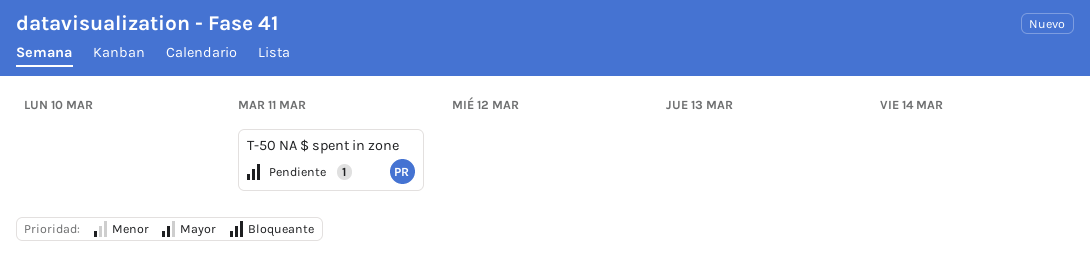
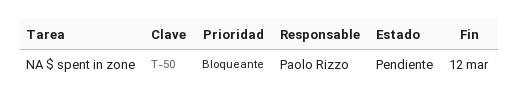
T-50, due: Mar 11 -> Mar 12

